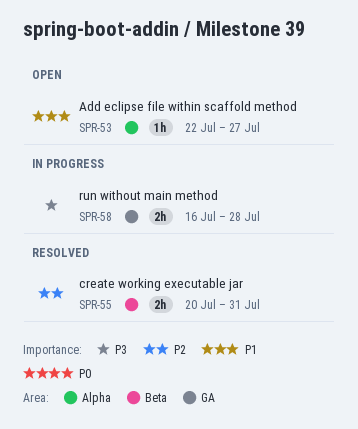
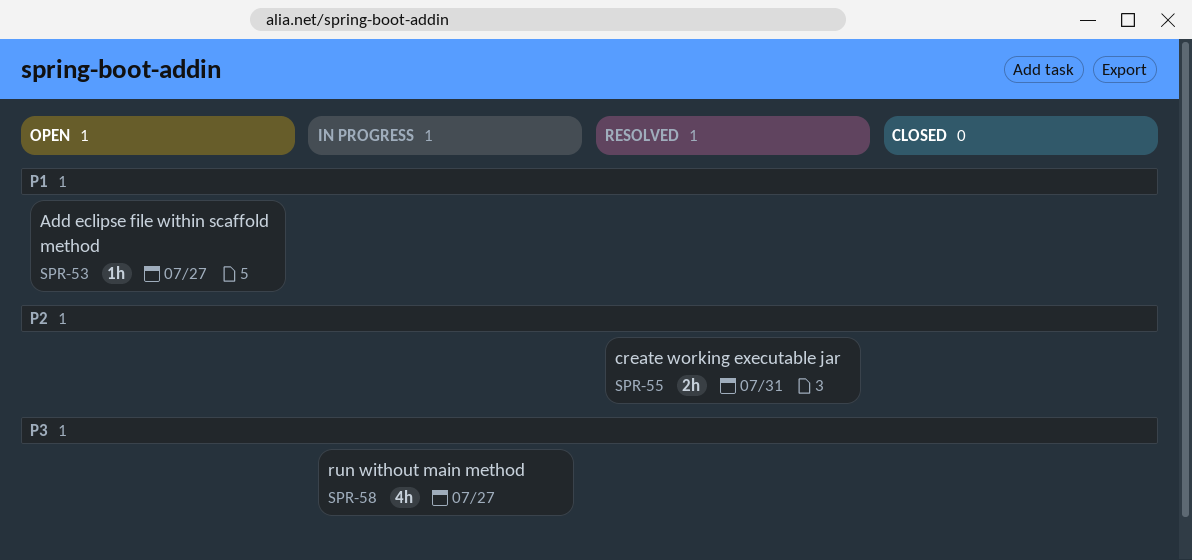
SPR-58, estimate: 2h -> 4h
SPR-58, due: Jul 28 -> Jul 27

